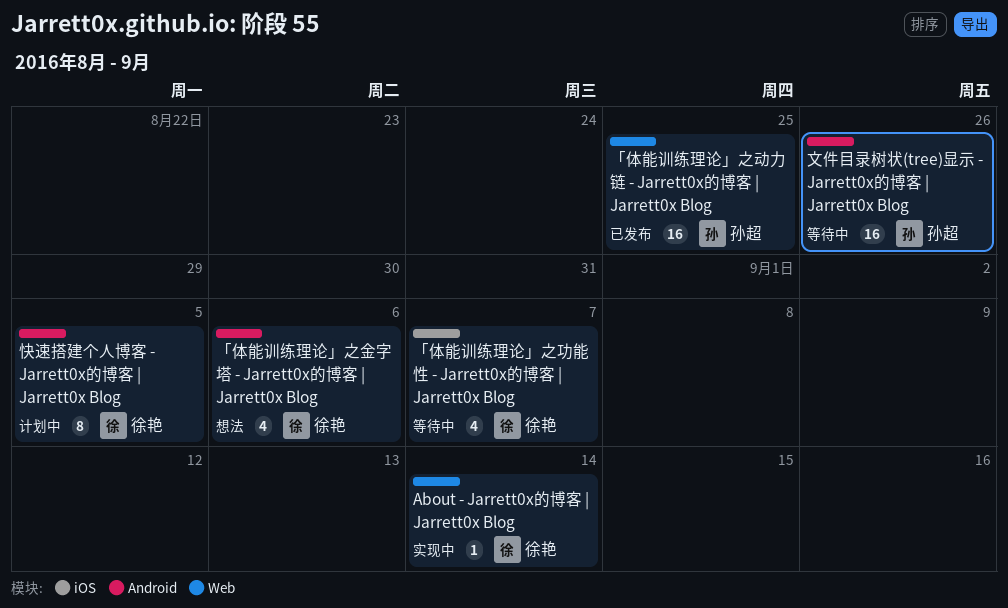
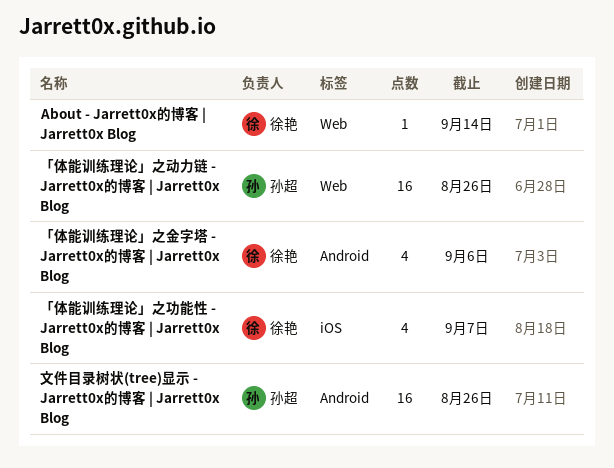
「体能训练理论」之动力链 - Jarrett0x的博客 | Jarrett0x Blog, due: Aug 25 -> Aug 26
快速搭建个人博客 - Jarrett0x的博客 | Jarrett0x Blog: present -> none

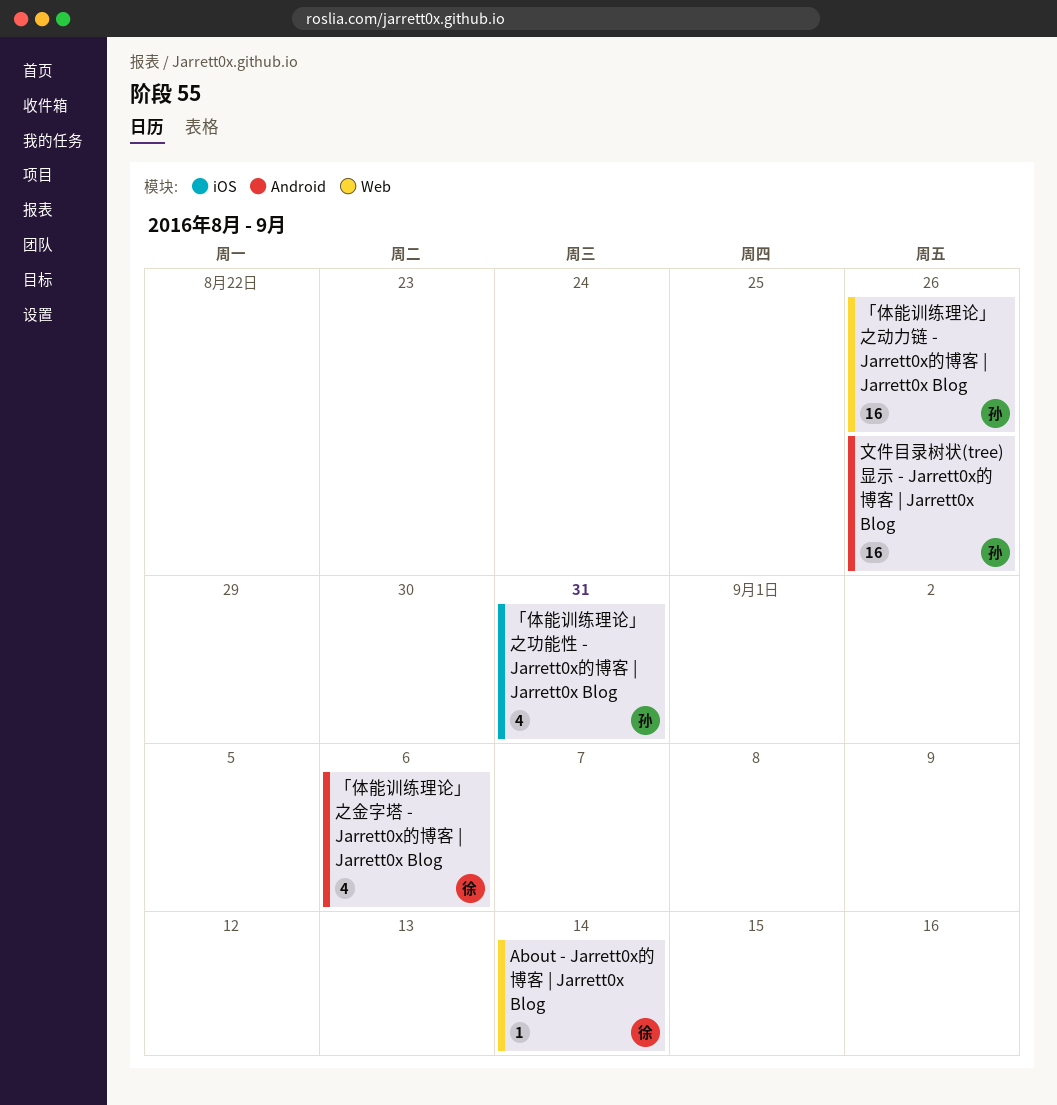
「体能训练理论」之功能性 - Jarrett0x的博客 | Jarrett0x Blog, owner: 徐艳 -> 孙超
「体能训练理论」之功能性 - Jarrett0x的博客 | Jarrett0x Blog, due: Sep 7 -> Aug 31

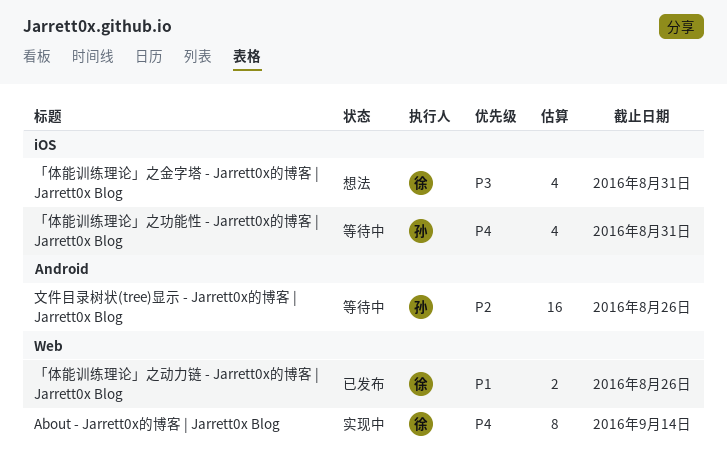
About - Jarrett0x的博客 | Jarrett0x Blog, estimate: 1 -> 8
「体能训练理论」之动力链 - Jarrett0x的博客 | Jarrett0x Blog, owner: 孙 -> 徐
「体能训练理论」之动力链 - Jarrett0x的博客 | Jarrett0x Blog, estimate: 16 -> 2
「体能训练理论」之金字塔 - Jarrett0x的博客 | Jarrett0x Blog, label: Android -> iOS
「体能训练理论」之金字塔 - Jarrett0x的博客 | Jarrett0x Blog, due: Sep 6 -> Aug 31

